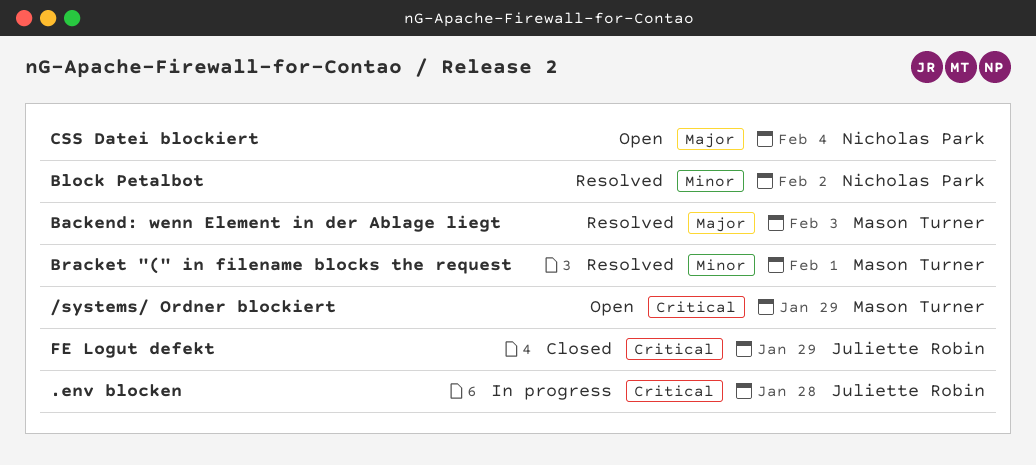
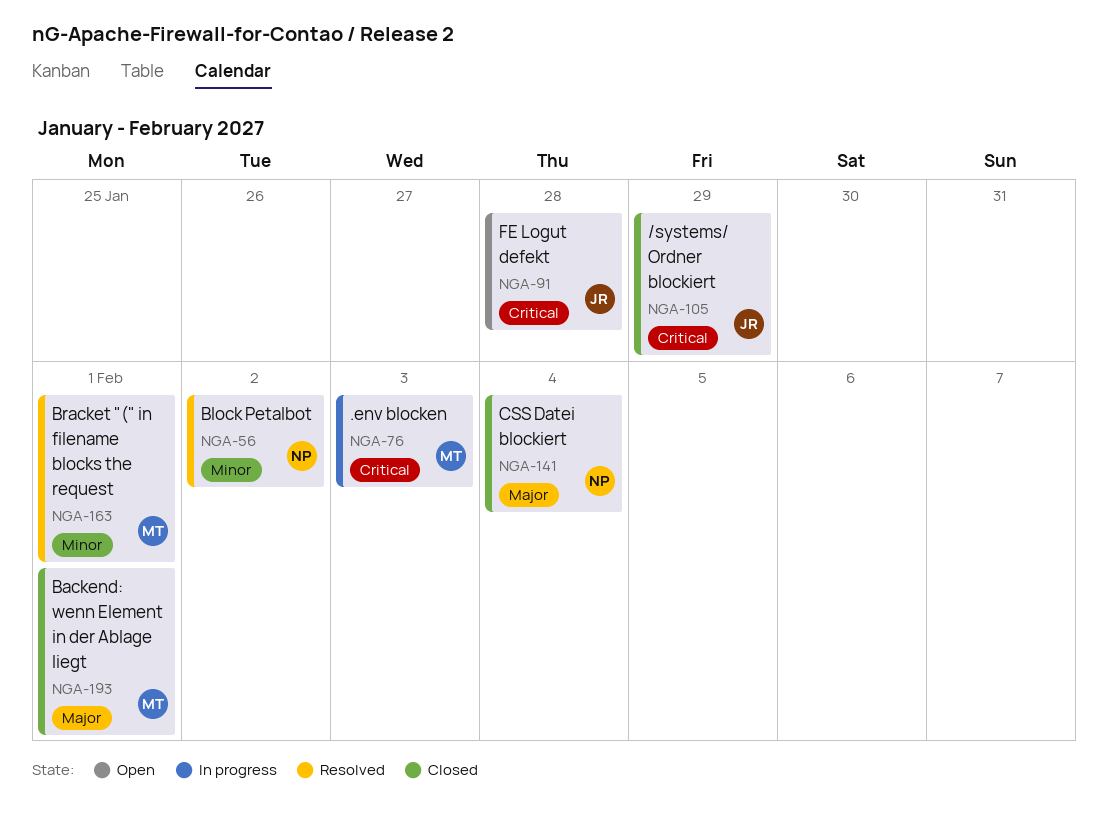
.env blocken, owner: Juliette Robin -> Mason Turner
.env blocken, due: Jan 28 -> Feb 3
/systems/ Ordner blockiert, status: Open -> Closed
/systems/ Ordner blockiert, owner: Mason Turner -> Juliette Robin
Backend: wenn Element in der Ablage liegt, status: Resolved -> Closed
Backend: wenn Element in der Ablage liegt, due: Feb 3 -> Feb 1
CSS Datei blockiert, status: Open -> Closed
FE Logut defekt, status: Closed -> Open
FE Logut defekt, due: Jan 29 -> Jan 28

